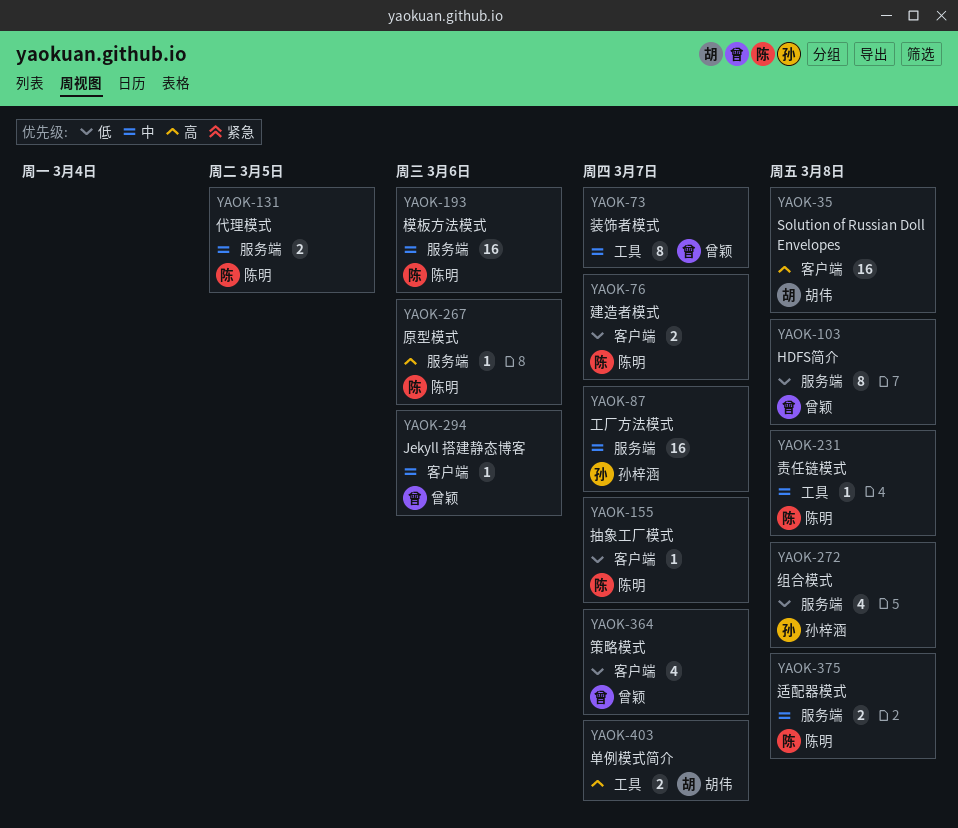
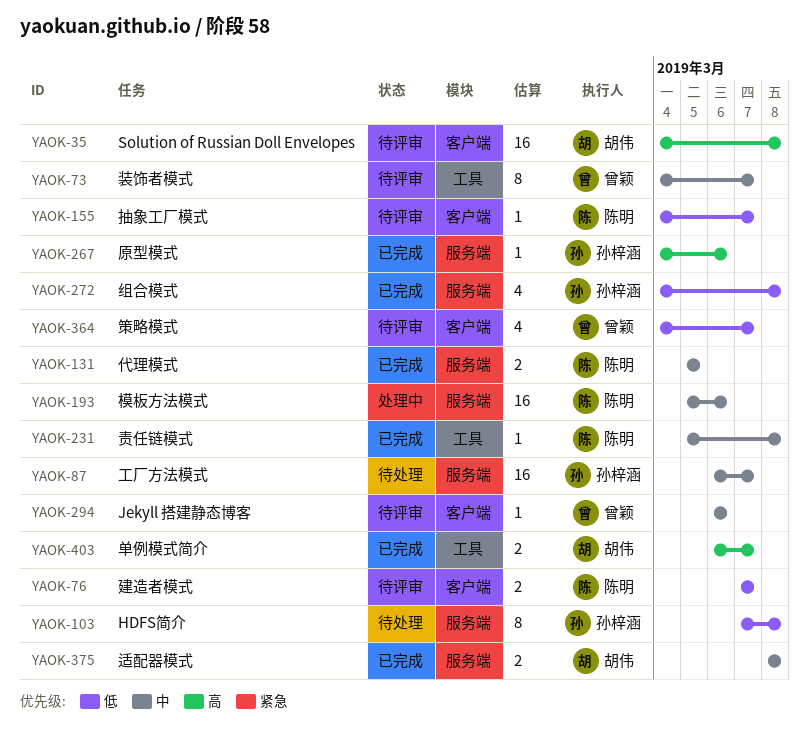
YAOK-103, owner: 曾颖 -> 孙梓涵
YAOK-267, owner: 陈明 -> 孙梓涵
YAOK-375, owner: 陈明 -> 胡伟

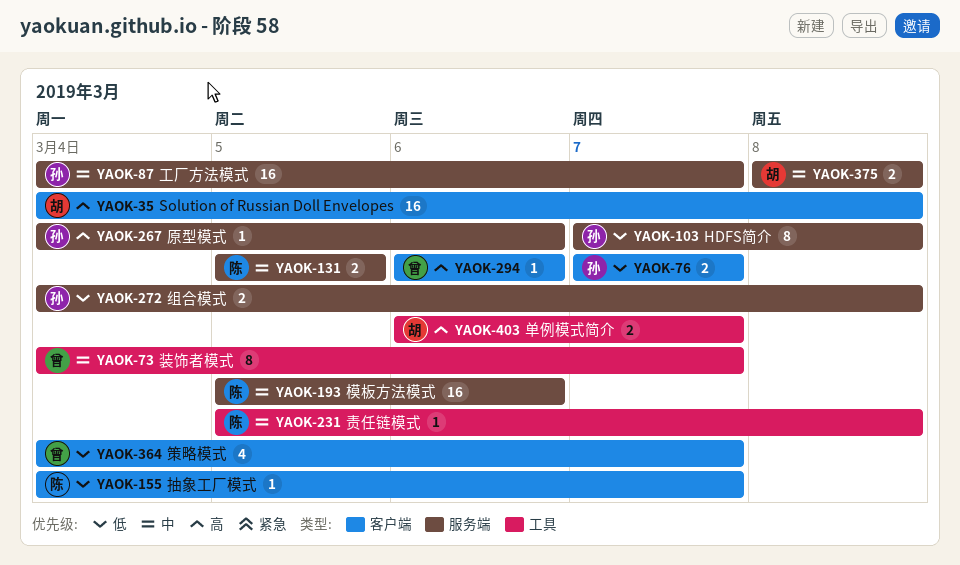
YAOK-76, owner: 陈明 -> 孙梓涵
YAOK-87, start: Mar 6 -> Mar 4
YAOK-272, estimate: 4 -> 2
YAOK-294, priority: 中 -> 高

